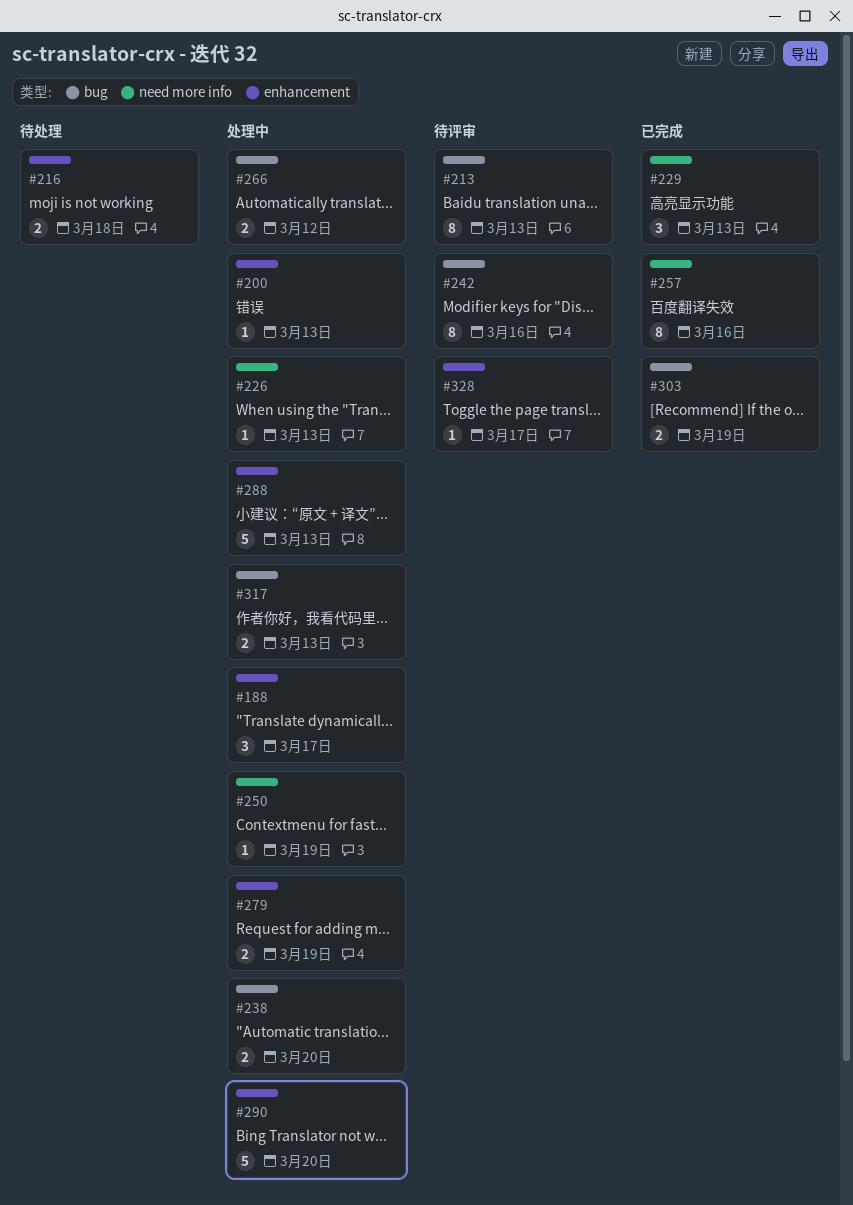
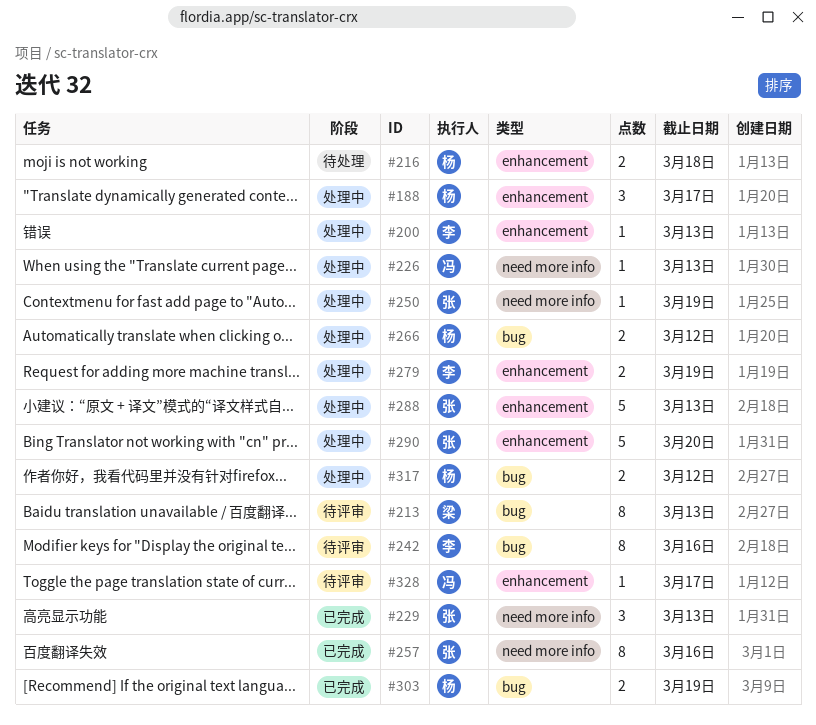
#238: present -> none
#317, due: Mar 13 -> Mar 12

